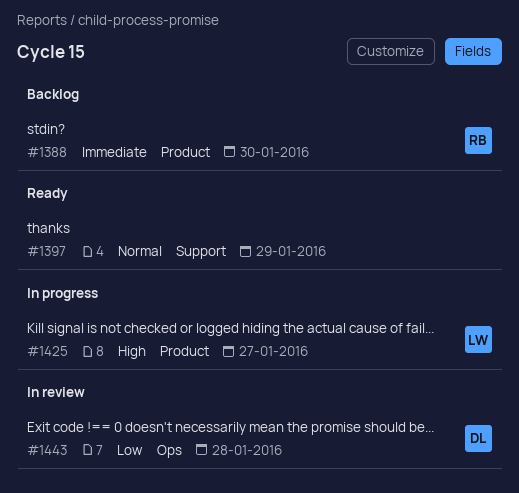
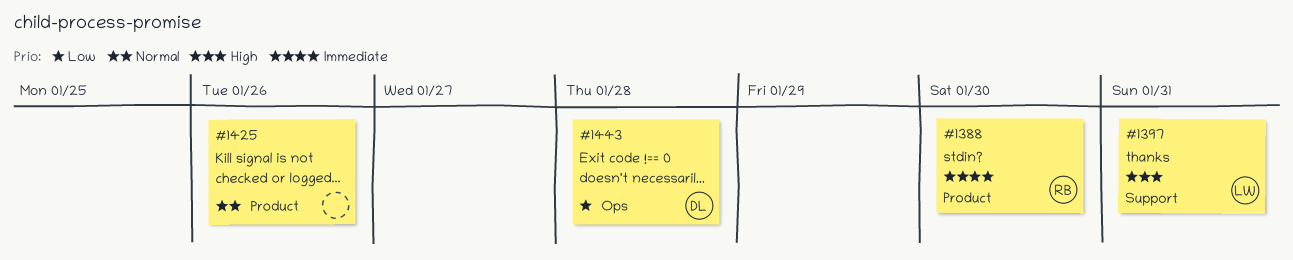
#1397, owner: none -> LW
#1397, priority: Normal -> High
#1397, due: Jan 29 -> Jan 31
#1425, owner: LW -> none
#1425, priority: High -> Normal
#1425, due: Jan 27 -> Jan 26

